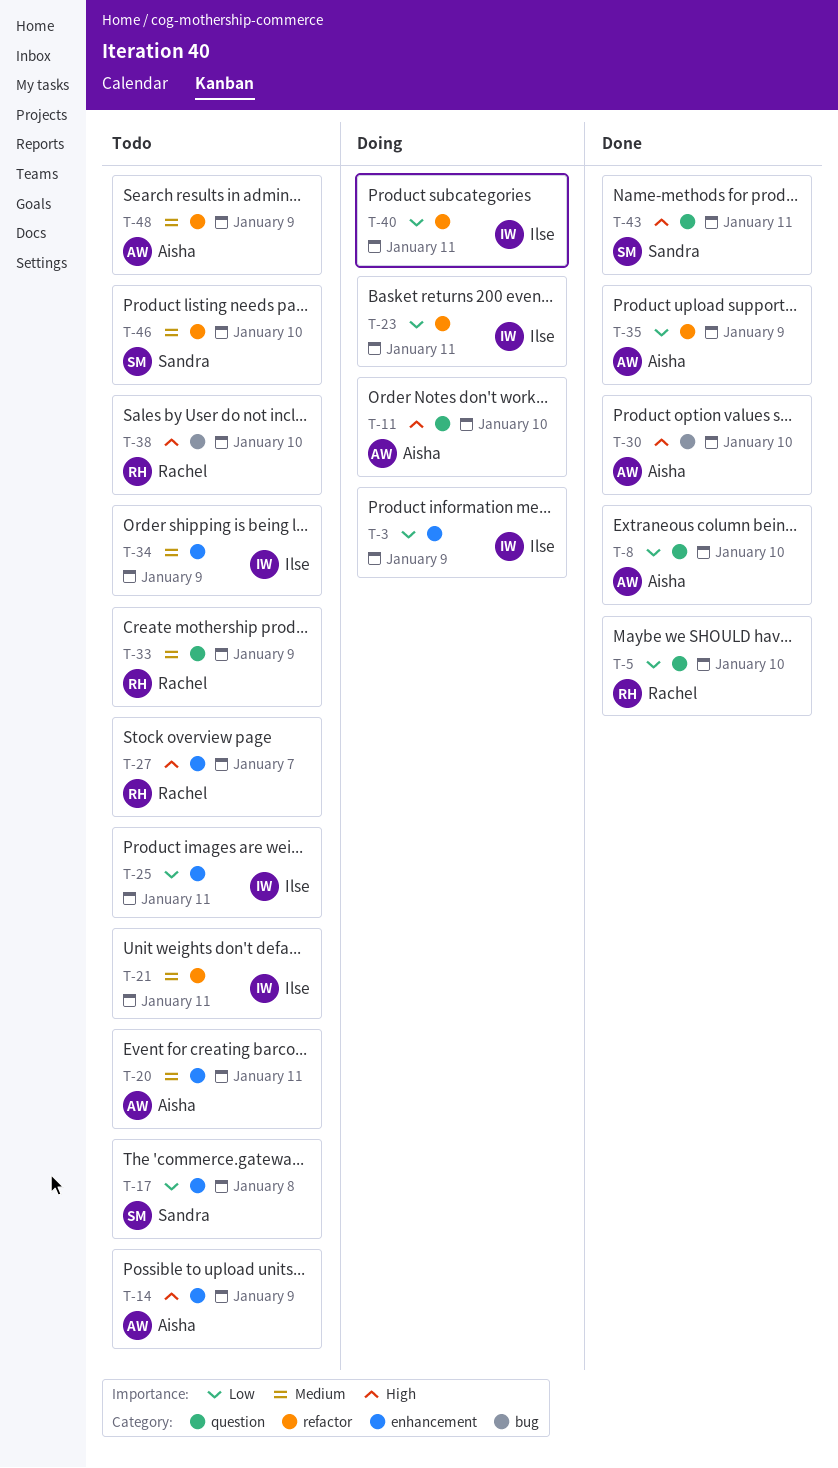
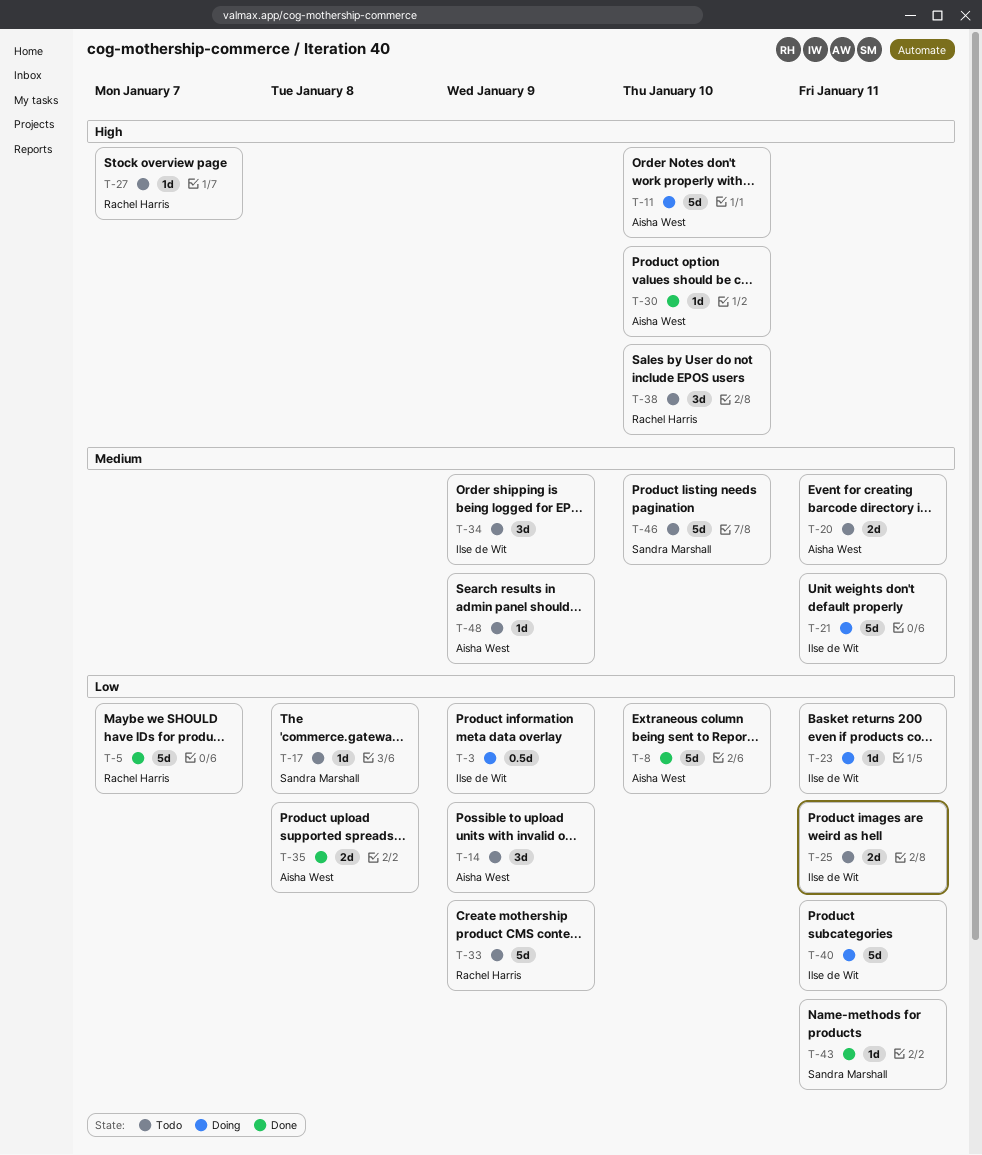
T-5, due: Jan 10 -> Jan 7
T-14, priority: High -> Low
T-21, status: Todo -> Doing
T-33, priority: Medium -> Low
T-35, due: Jan 9 -> Jan 8
T-43, priority: High -> Low

